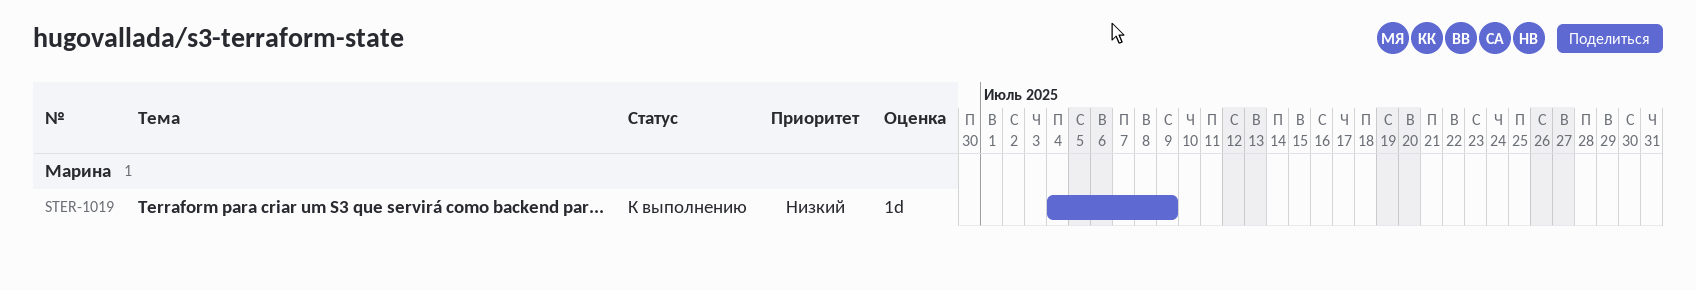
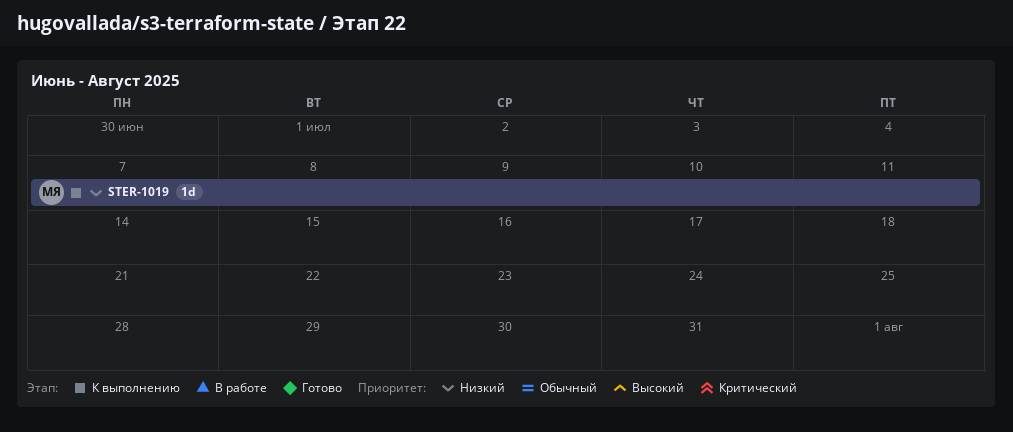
STER-1019, start: Jul 4 -> Jul 7
STER-1019, due: Jul 9 -> Jul 11

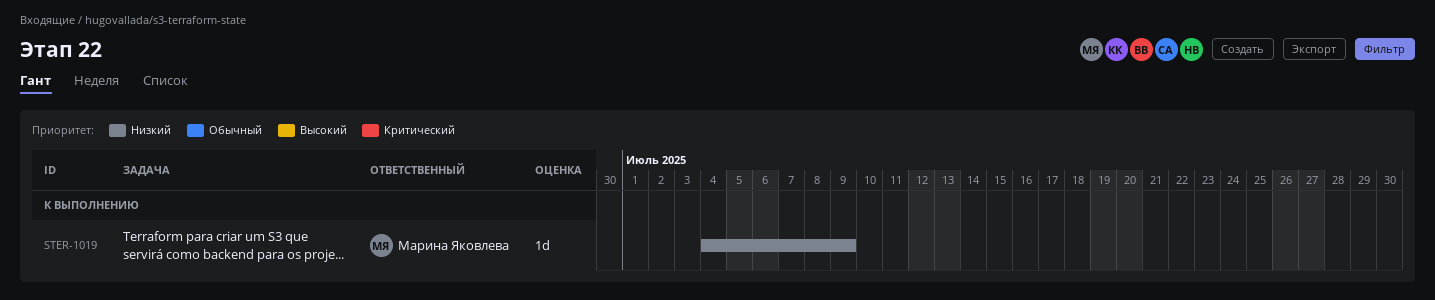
STER-1019, start: Jul 7 -> Jul 4
STER-1019, due: Jul 11 -> Jul 9

